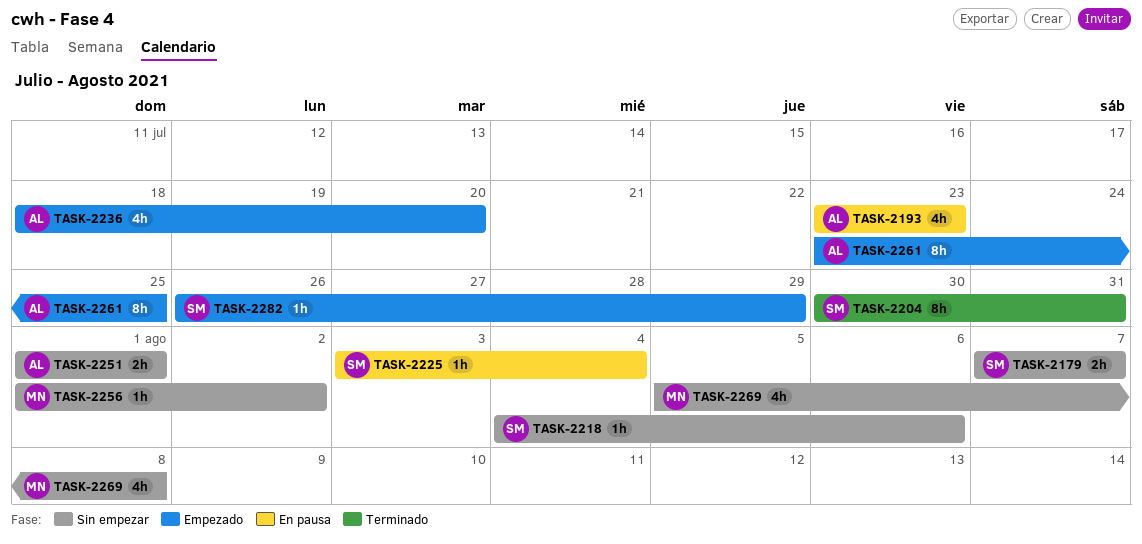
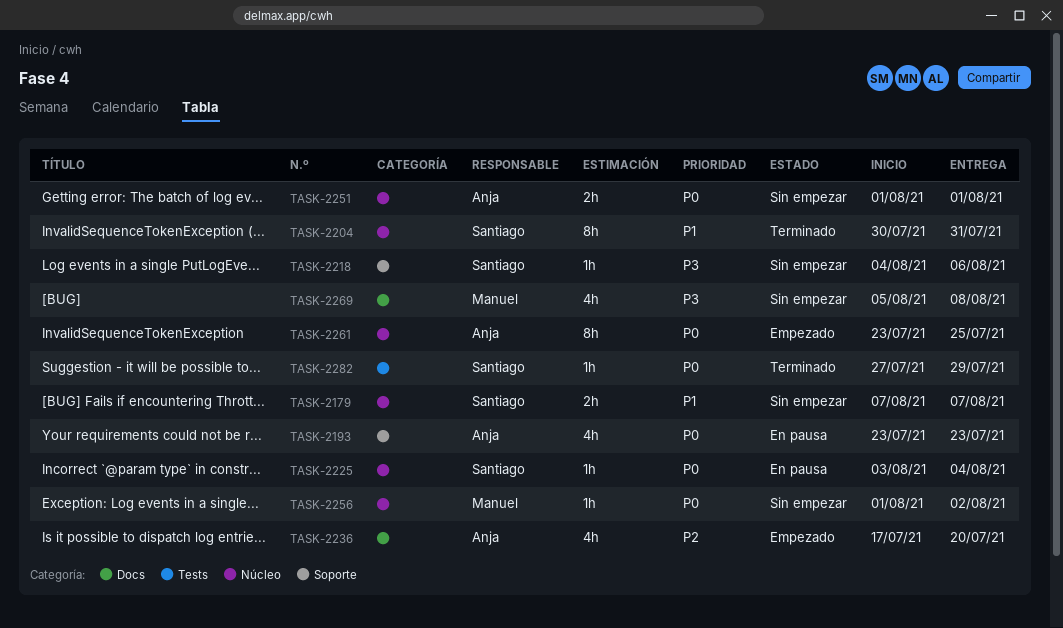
TASK-2236, start: Jul 18 -> Jul 17
TASK-2282, status: Empezado -> Terminado
TASK-2282, start: Jul 26 -> Jul 27

